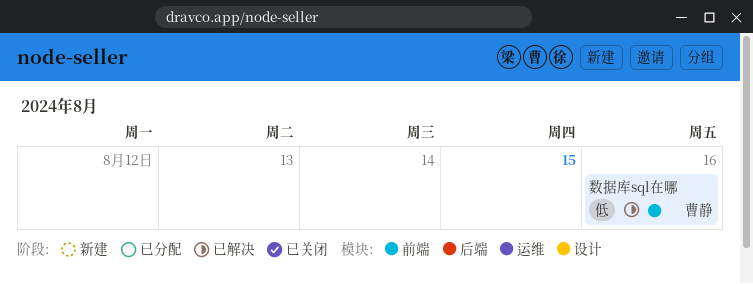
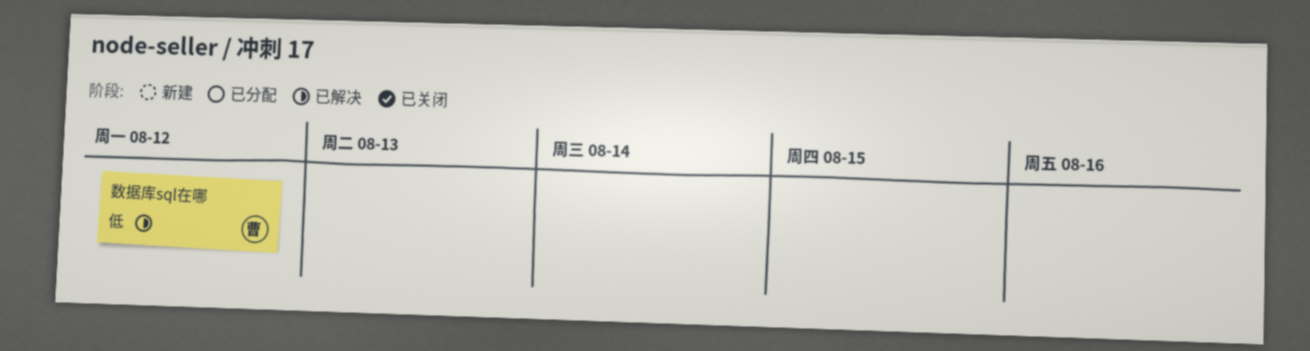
数据库sql在哪, due: Aug 16 -> Aug 12

